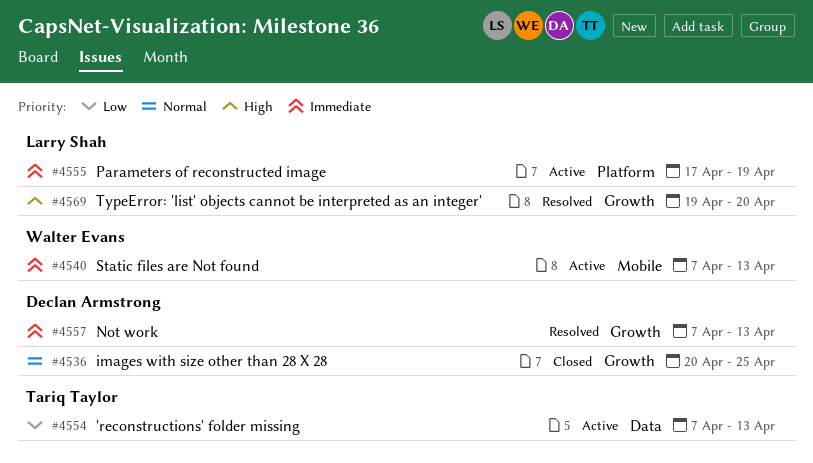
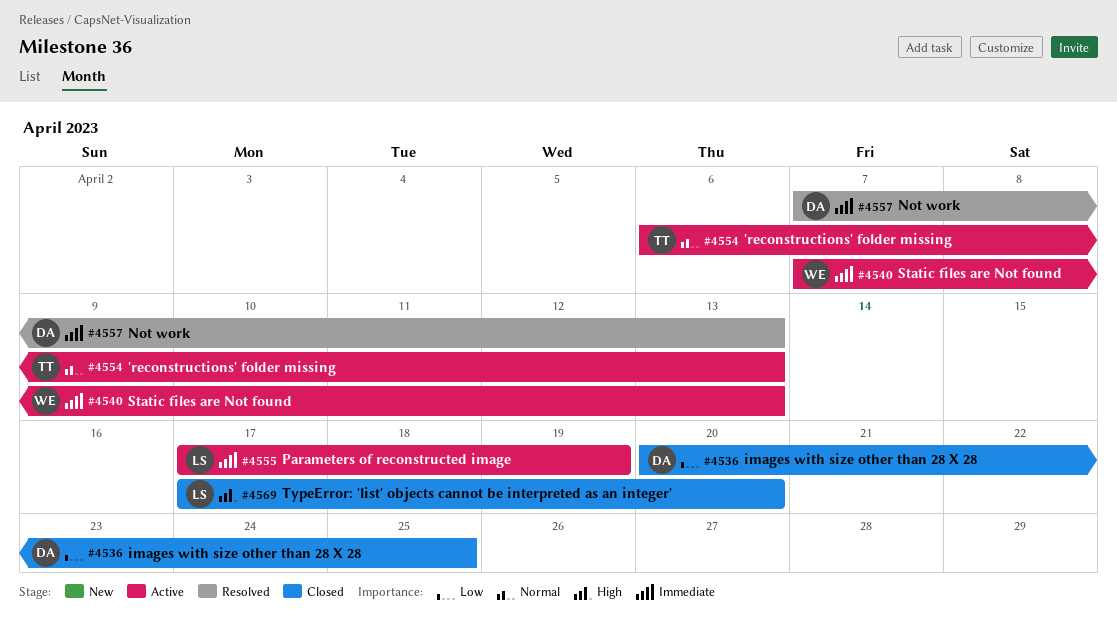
#4536, priority: Normal -> Low
#4554, priority: Low -> Normal
#4554, start: Apr 7 -> Apr 6
#4569, status: Resolved -> Closed
#4569, start: Apr 19 -> Apr 17

